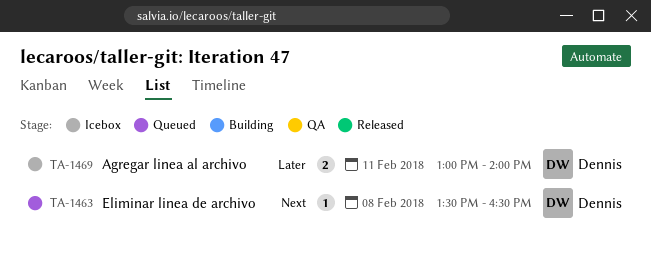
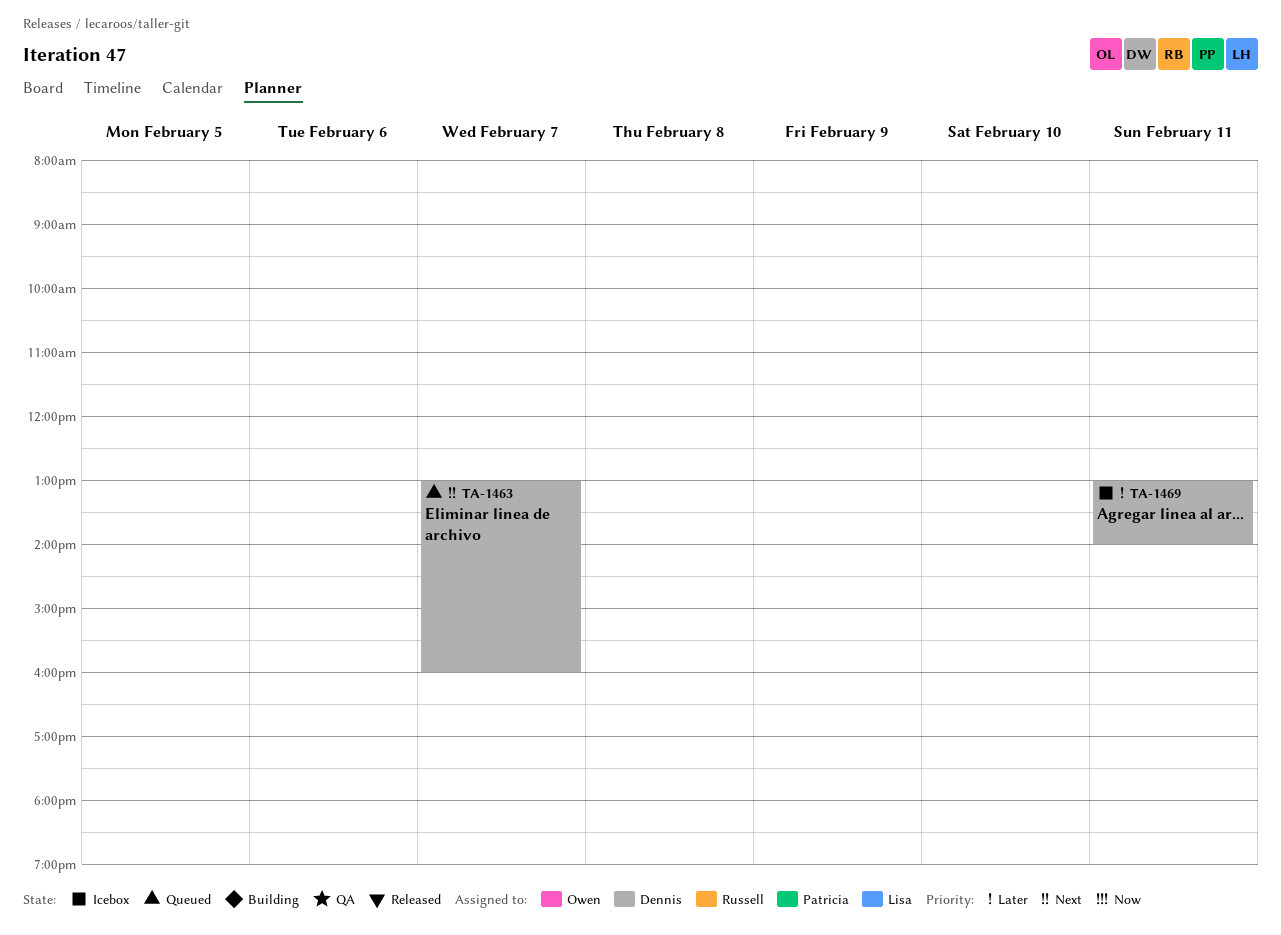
TA-1463, day: Feb 8 -> Feb 7
TA-1463, begins: 13:30 -> 13:00
TA-1463, ends: 16:30 -> 16:00

